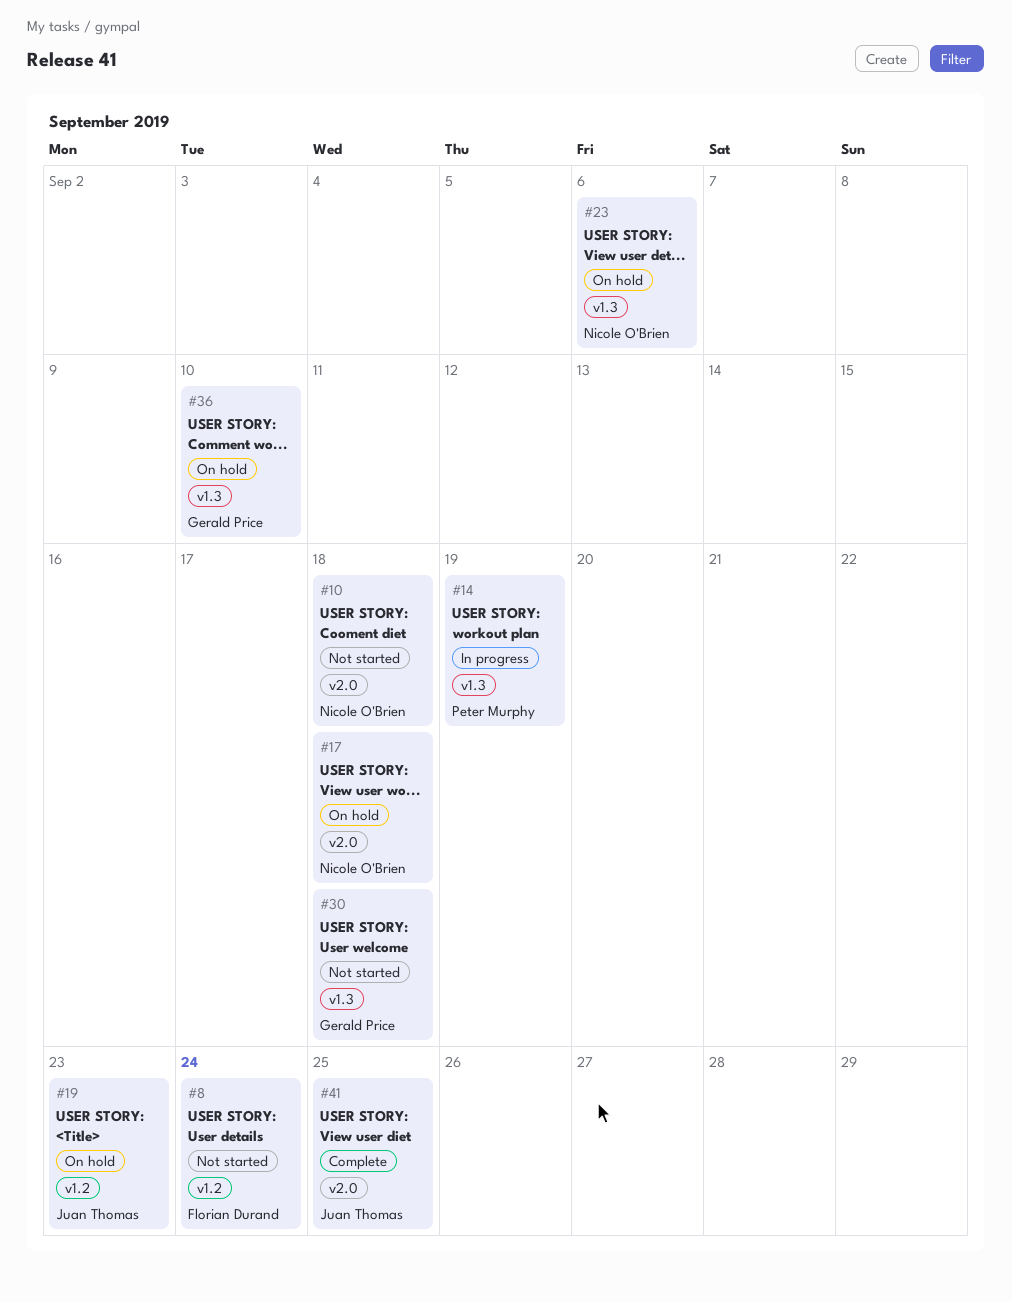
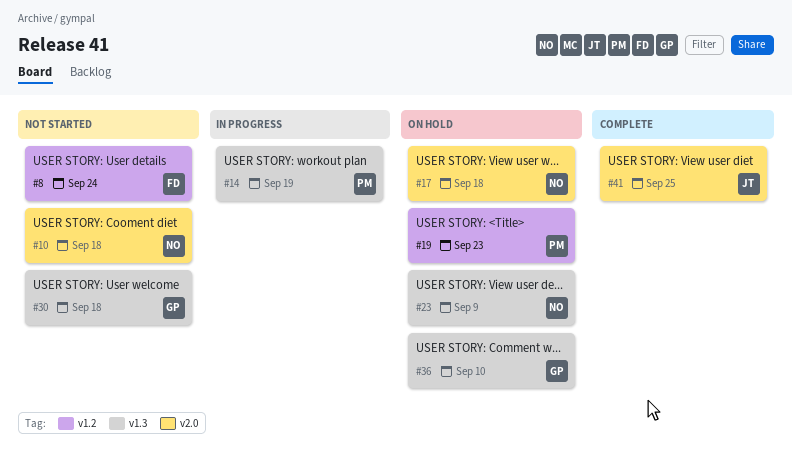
#19, owner: Juan Thomas -> Peter Murphy
#23, due: Sep 6 -> Sep 9

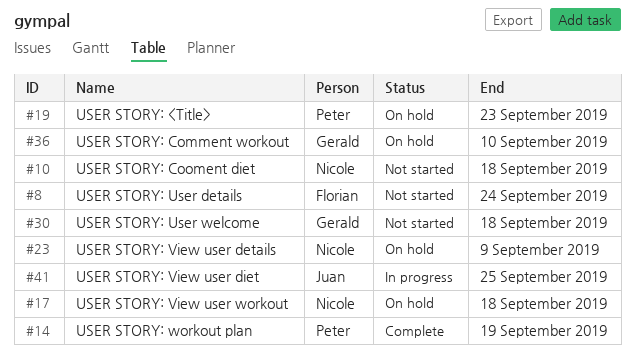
#14, status: In progress -> Complete
#41, status: Complete -> In progress

